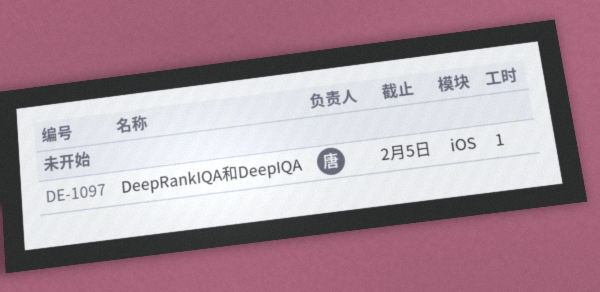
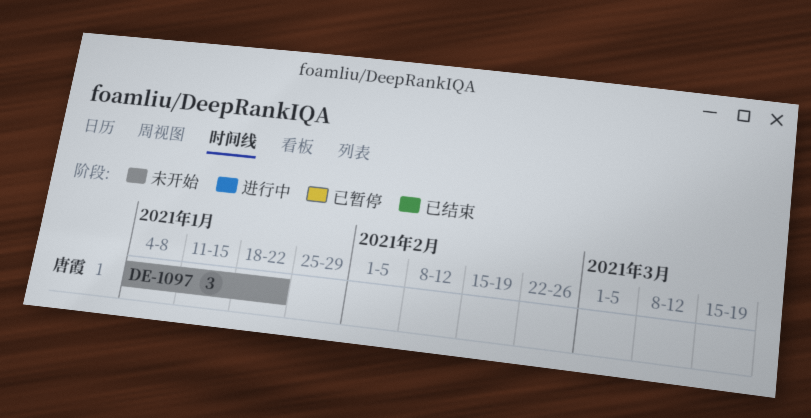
DE-1097, estimate: 1 -> 3
DE-1097, due: Feb 5 -> Jan 22

